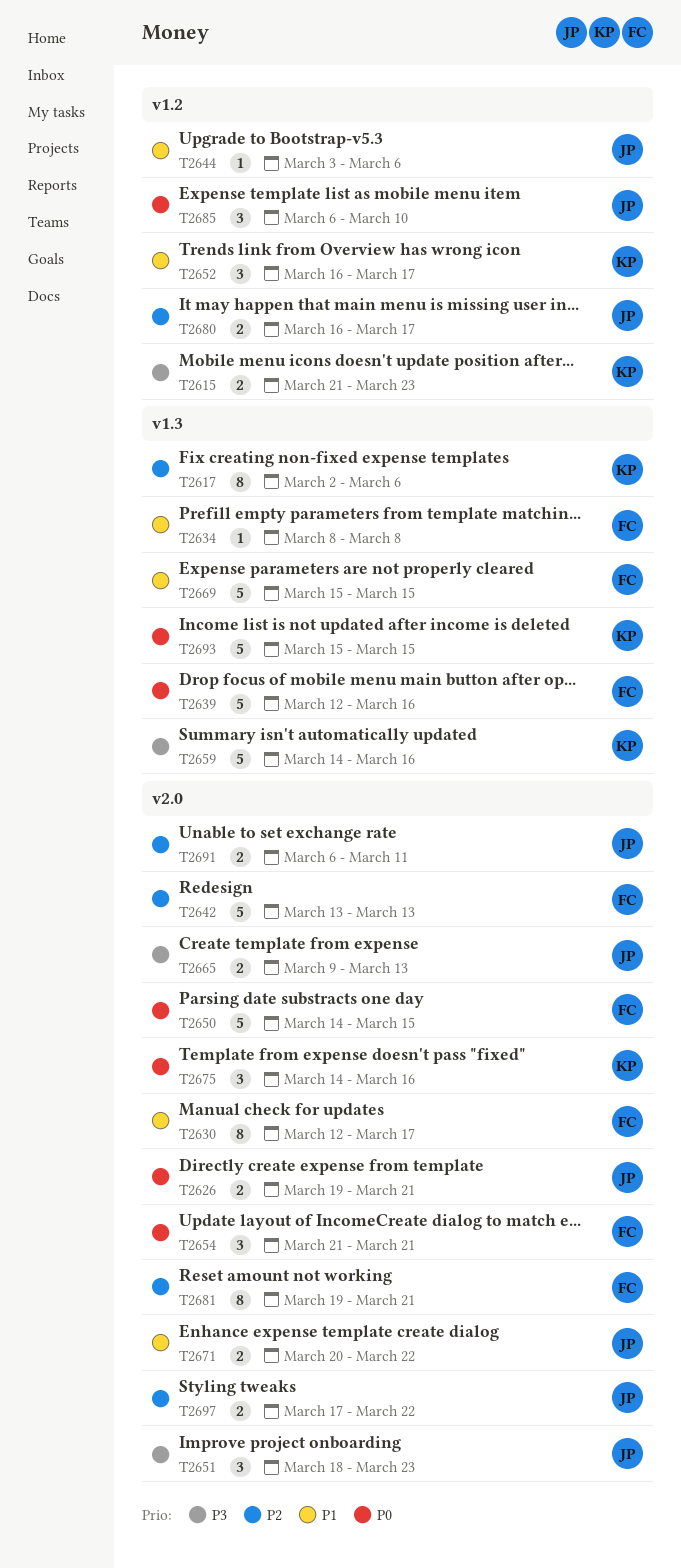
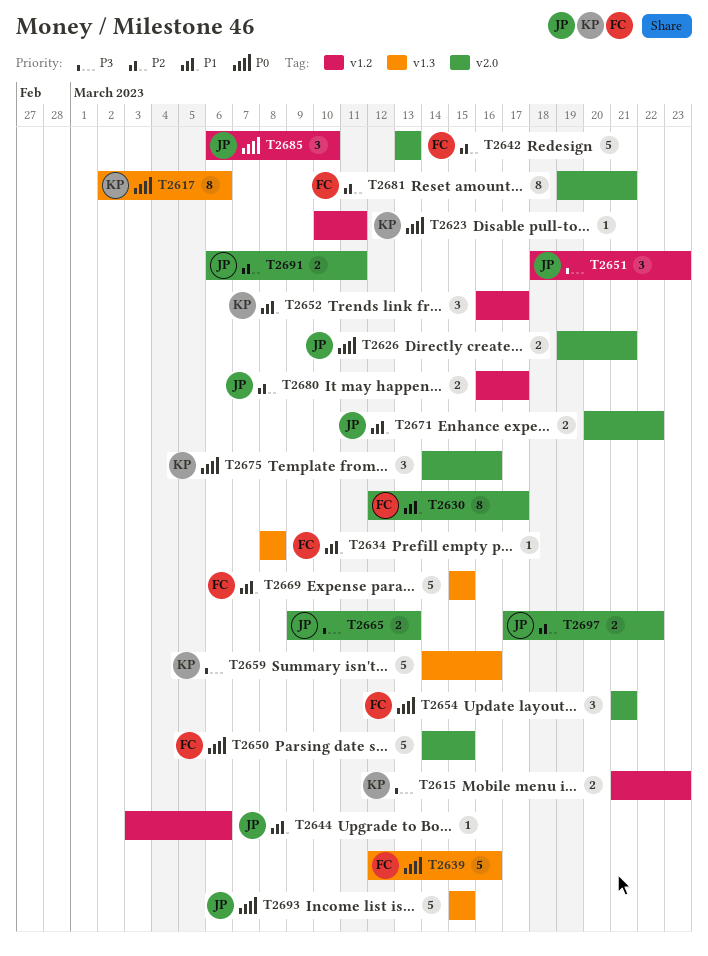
T2617, priority: P2 -> P0
T2623: none -> present
T2651, label: v2.0 -> v1.2
T2693, owner: KP -> JP

